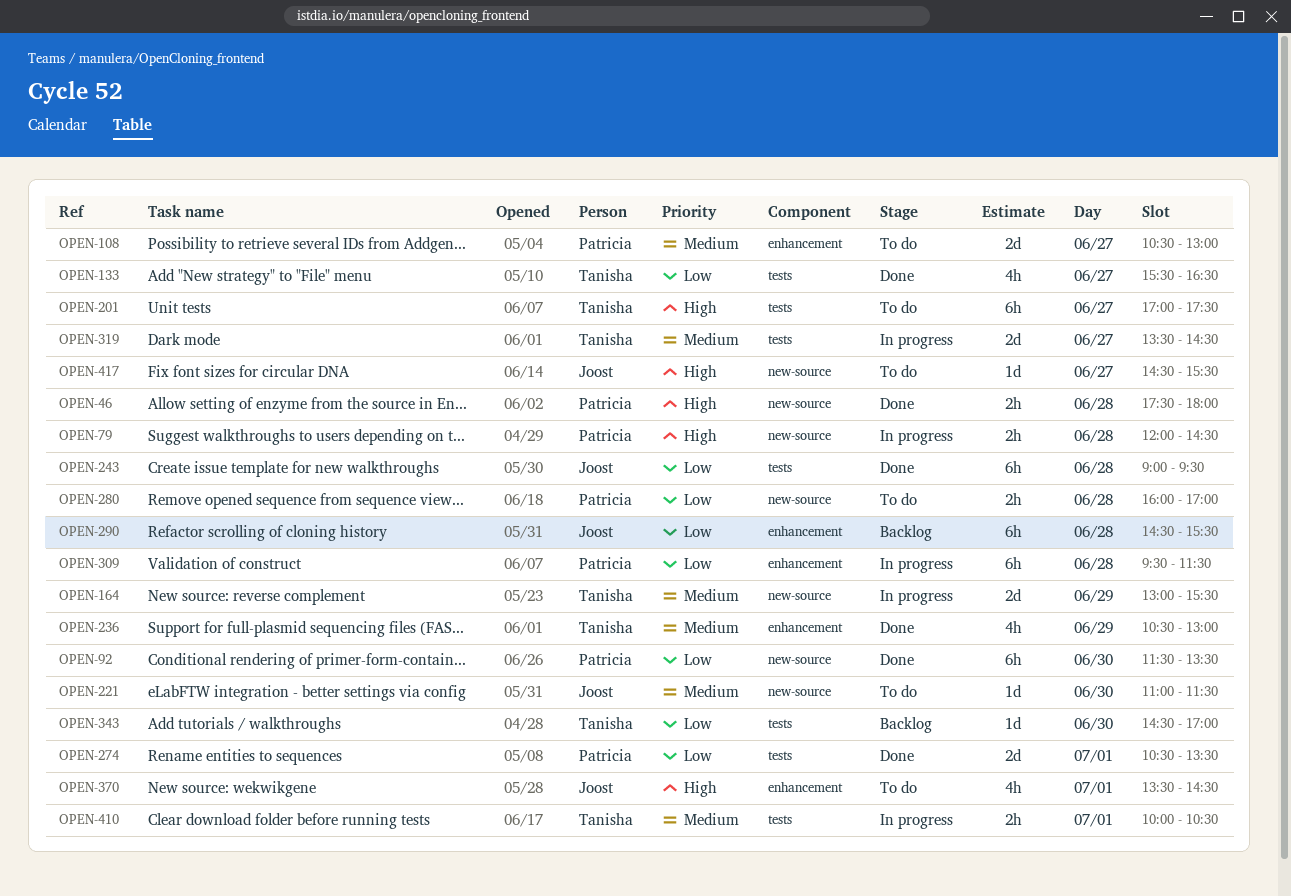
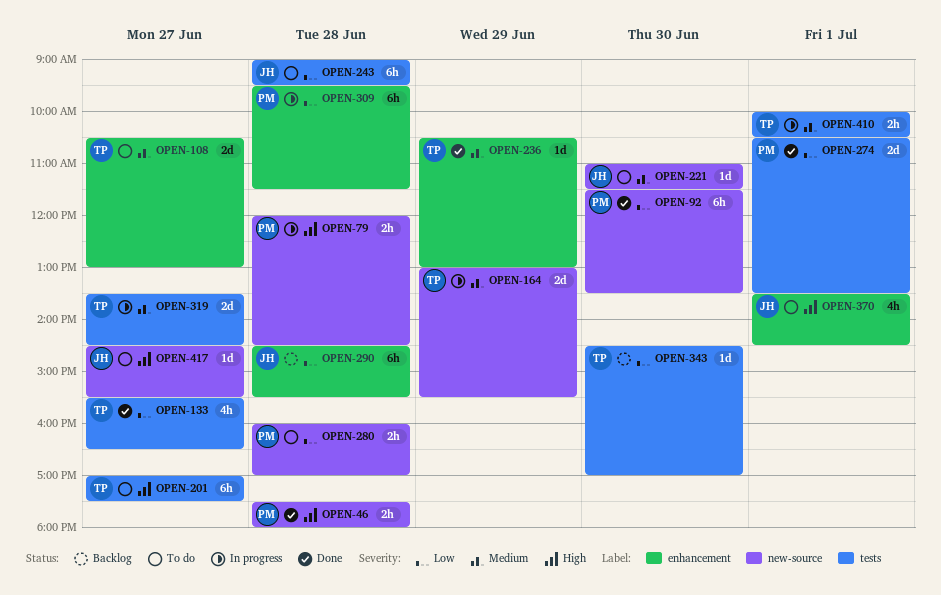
OPEN-108, owner: Patricia -> Tanisha
OPEN-236, estimate: 4h -> 1d
OPEN-243, status: Done -> To do

